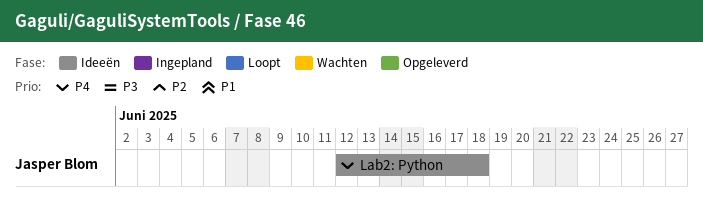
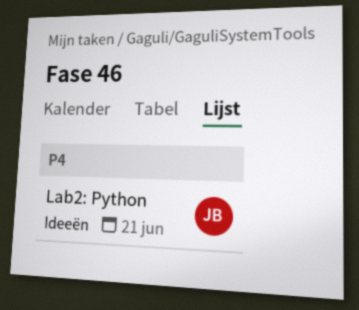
Lab2: Python, due: Jun 18 -> Jun 21

